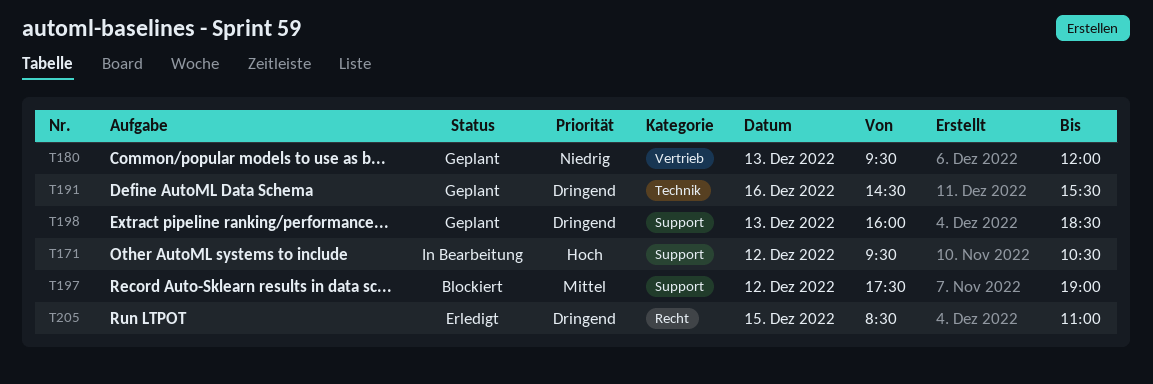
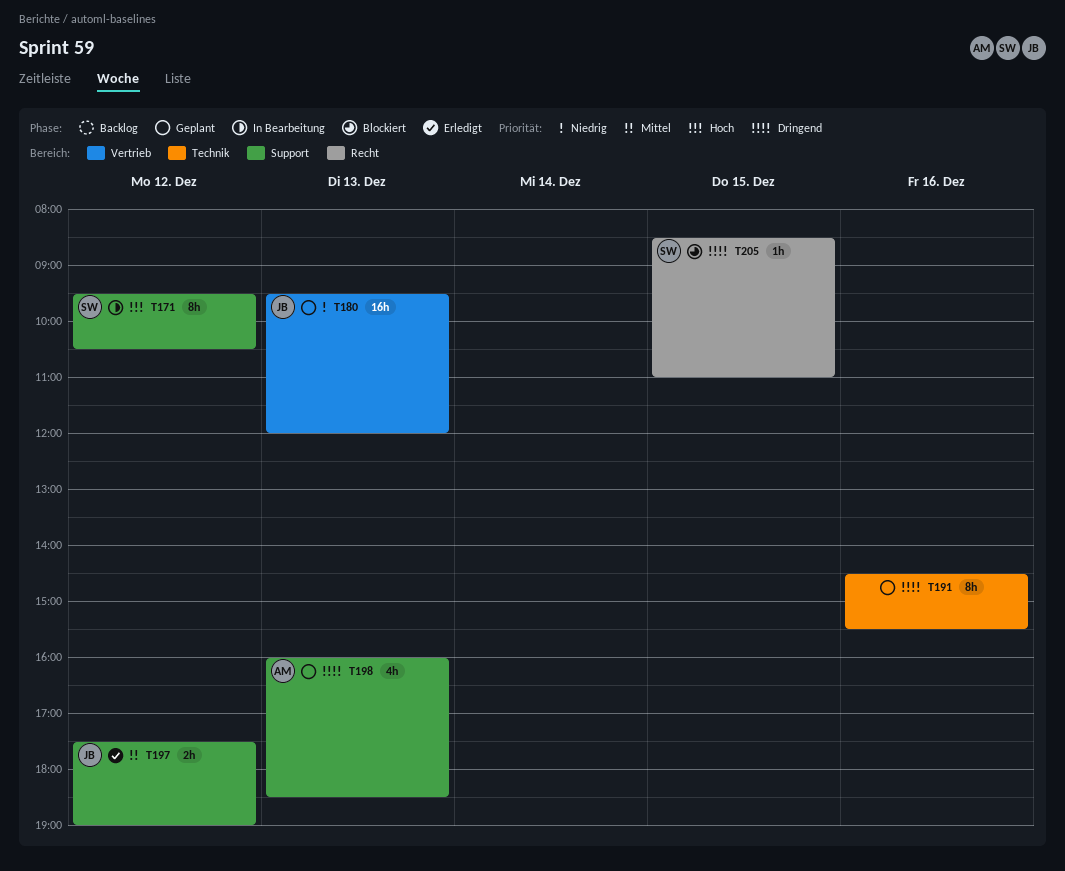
T197, status: Blockiert -> Erledigt
T205, status: Erledigt -> Blockiert

